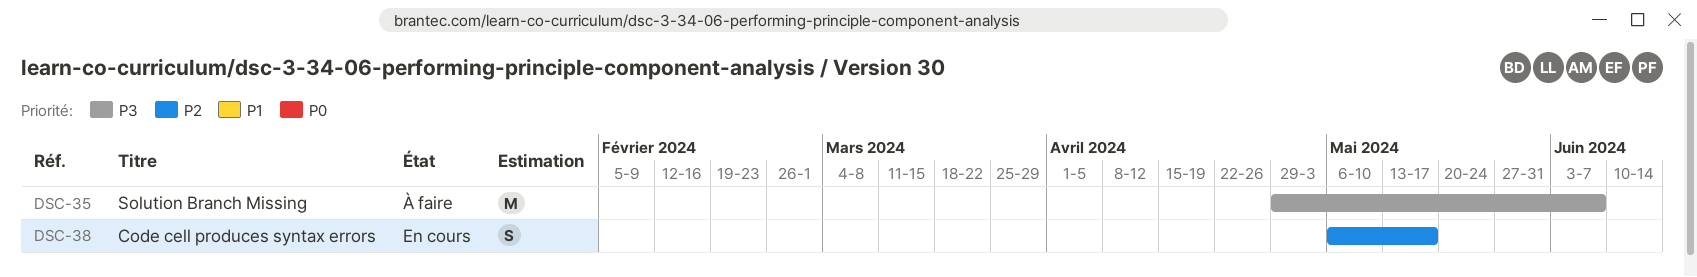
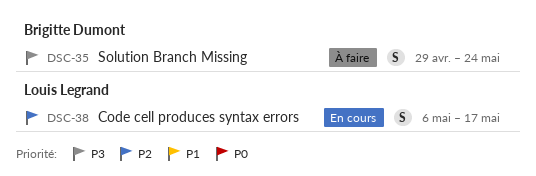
DSC-35, estimate: M -> S
DSC-35, due: Jun 7 -> May 24

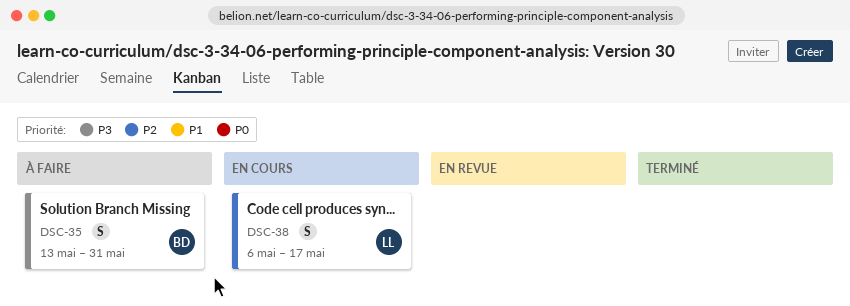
DSC-35, start: Apr 29 -> May 13
DSC-35, due: May 24 -> May 31

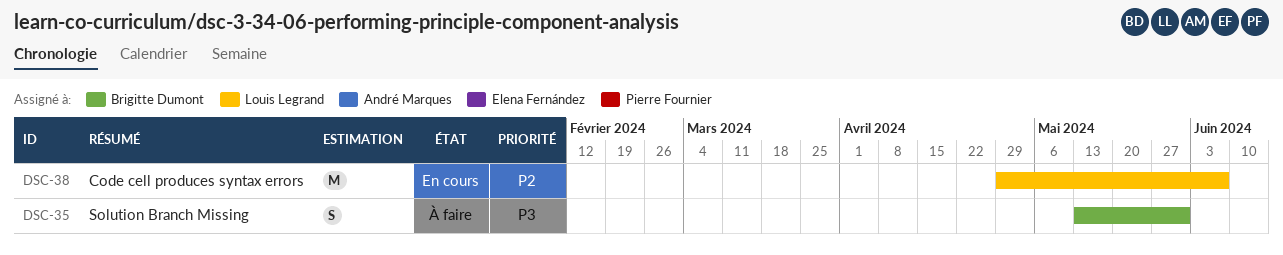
DSC-38, estimate: S -> M
DSC-38, start: May 6 -> Apr 29
DSC-38, due: May 17 -> Jun 7

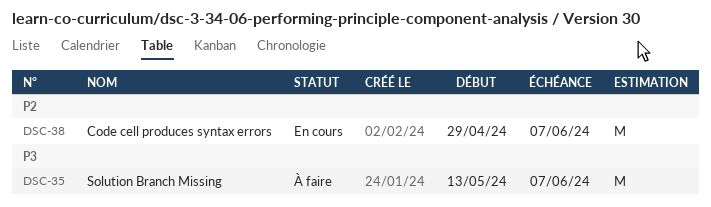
DSC-35, estimate: S -> M
DSC-35, due: May 31 -> Jun 7

